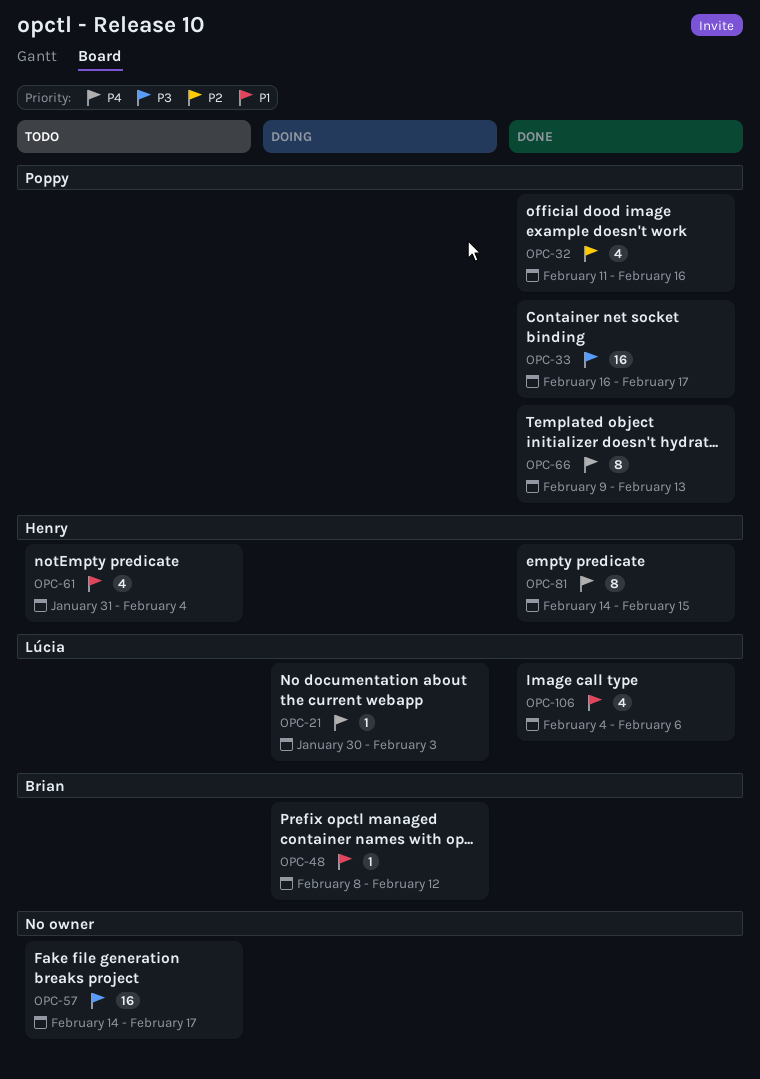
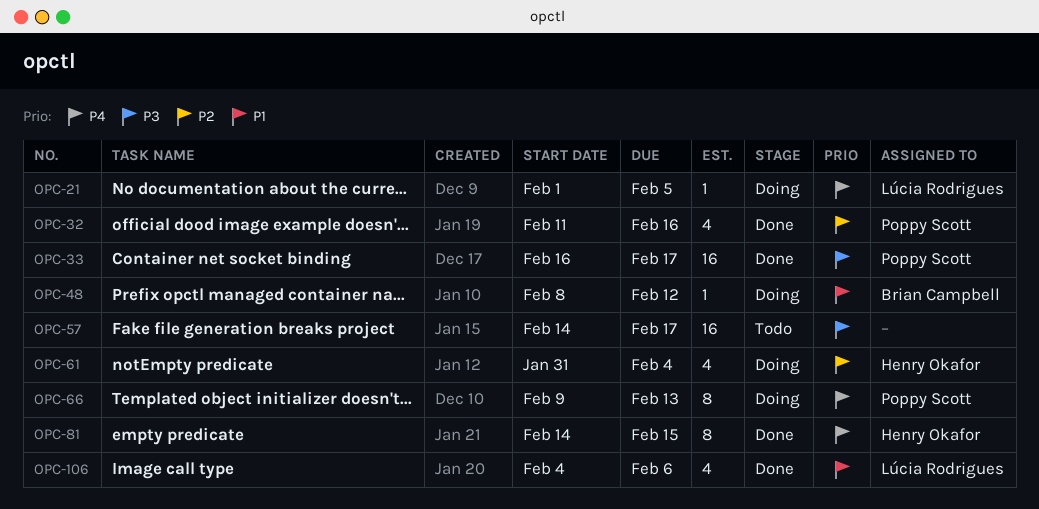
OPC-21, start: Jan 30 -> Feb 1
OPC-21, due: Feb 3 -> Feb 5
OPC-61, status: Todo -> Doing
OPC-61, priority: P1 -> P2
OPC-66, status: Done -> Doing

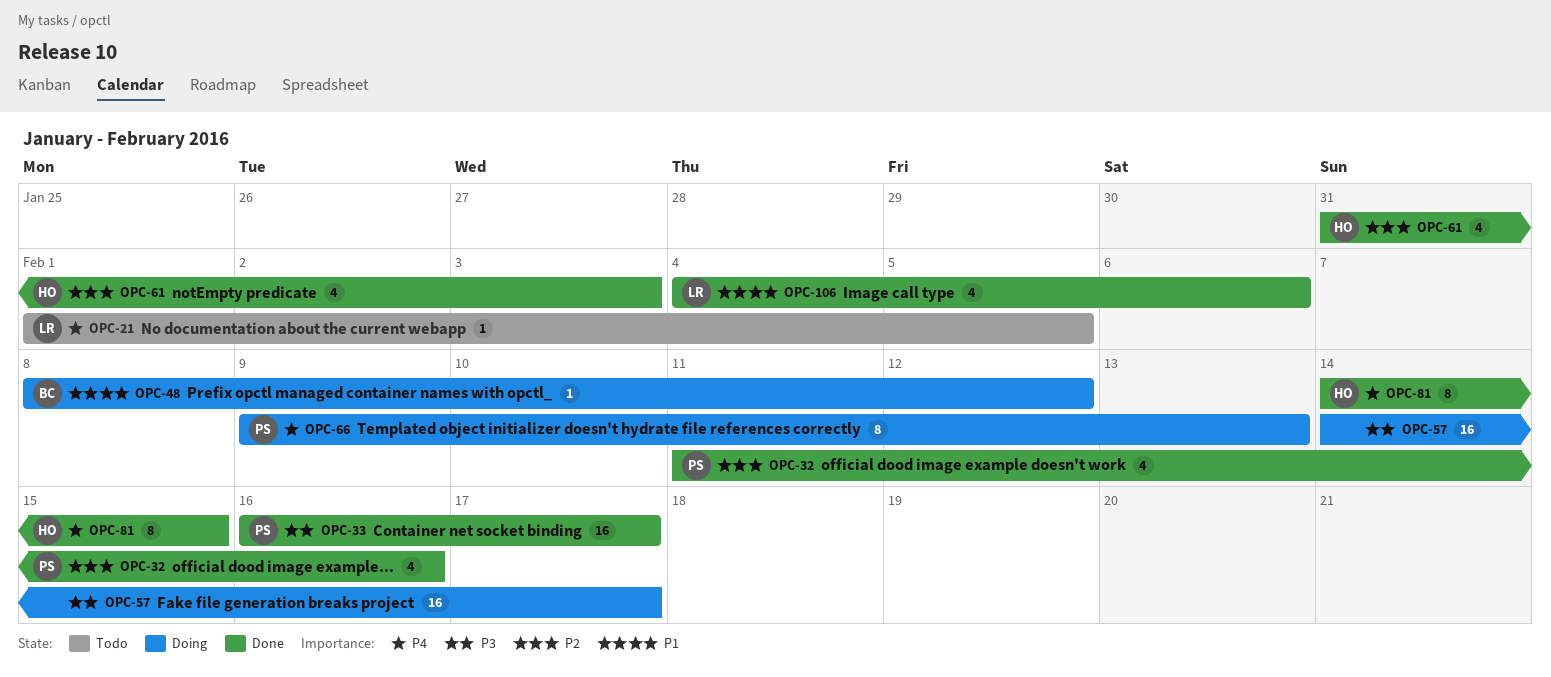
OPC-21, status: Doing -> Todo
OPC-57, status: Todo -> Doing
OPC-61, status: Doing -> Done
OPC-61, due: Feb 4 -> Feb 3

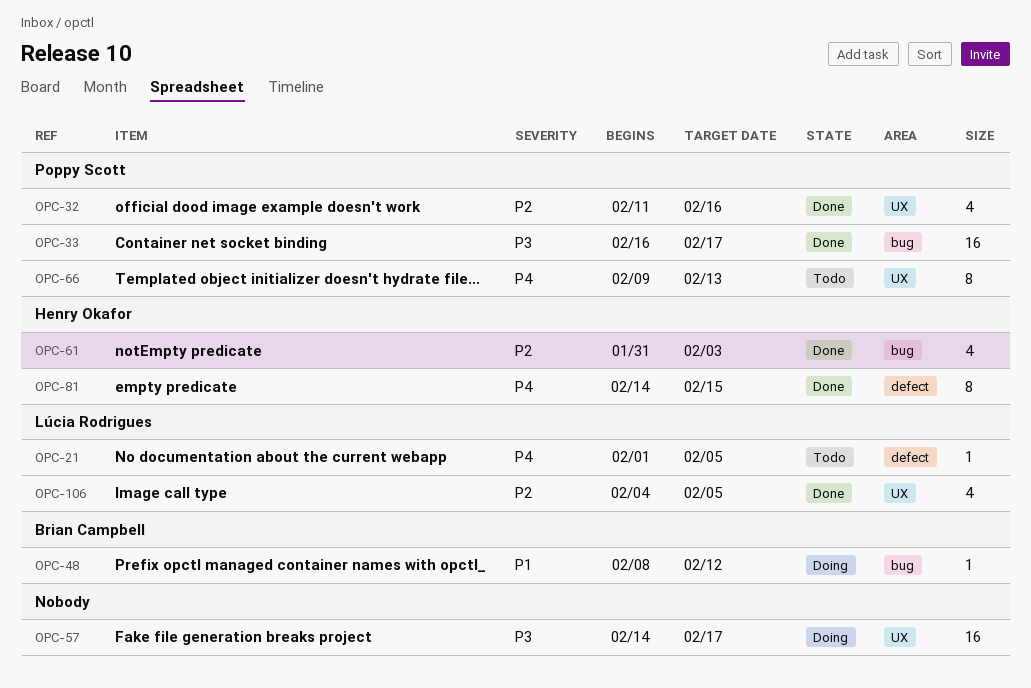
OPC-66, status: Doing -> Todo
OPC-106, priority: P1 -> P2
OPC-106, due: Feb 6 -> Feb 5

